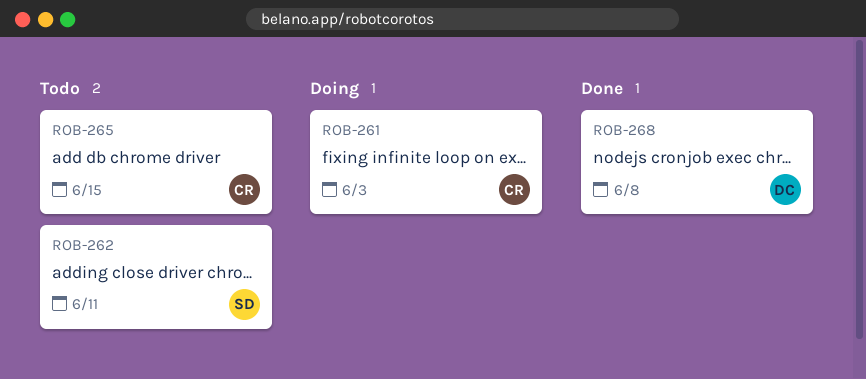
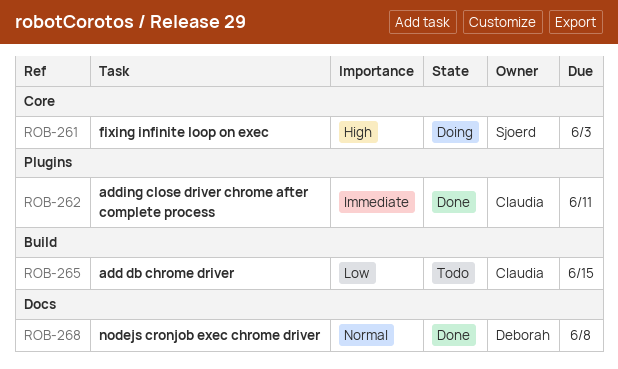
ROB-261, owner: Claudia -> Sjoerd
ROB-262, status: Todo -> Done
ROB-262, owner: Sjoerd -> Claudia

